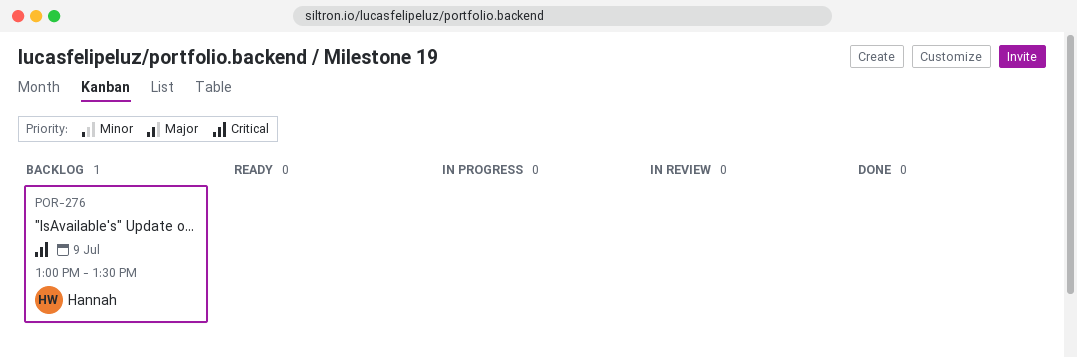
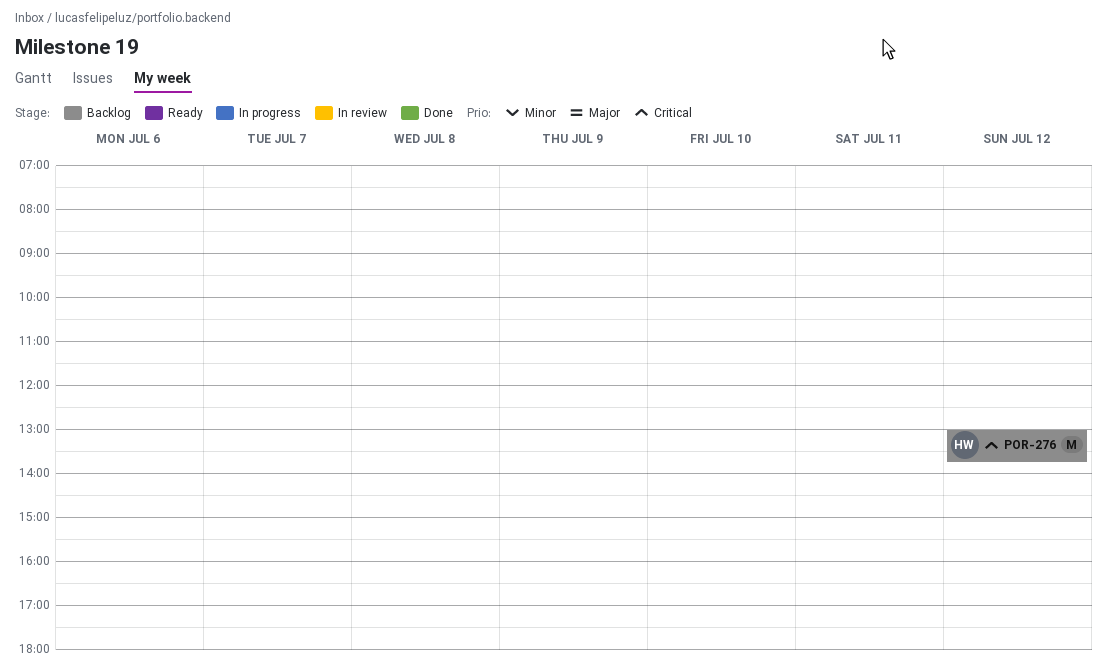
POR-276, day: Jul 9 -> Jul 12
POR-276, ends: 13:30 -> 13:45

